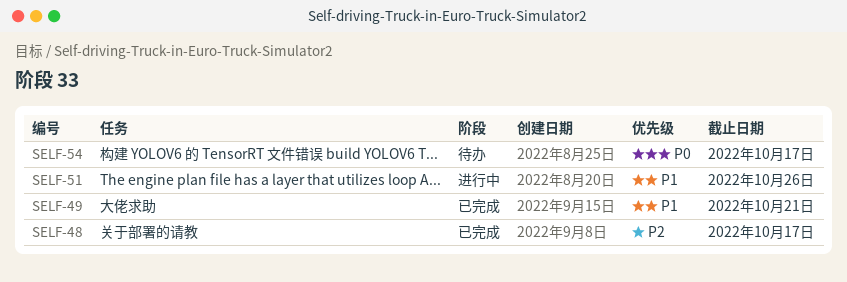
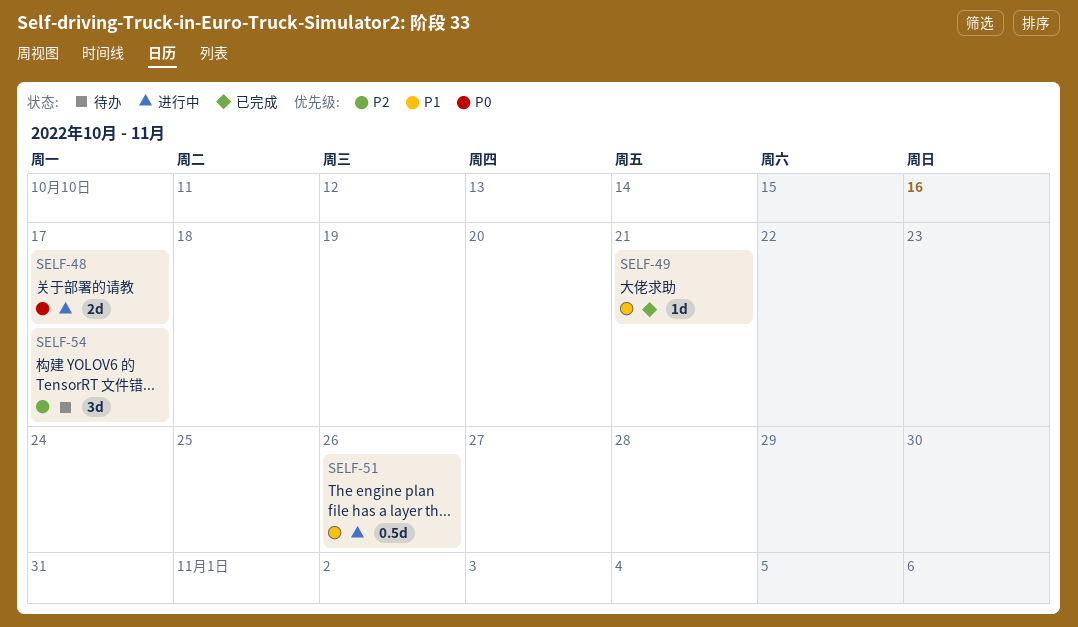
SELF-48, status: 已完成 -> 进行中
SELF-48, priority: P2 -> P0
SELF-54, priority: P0 -> P2

